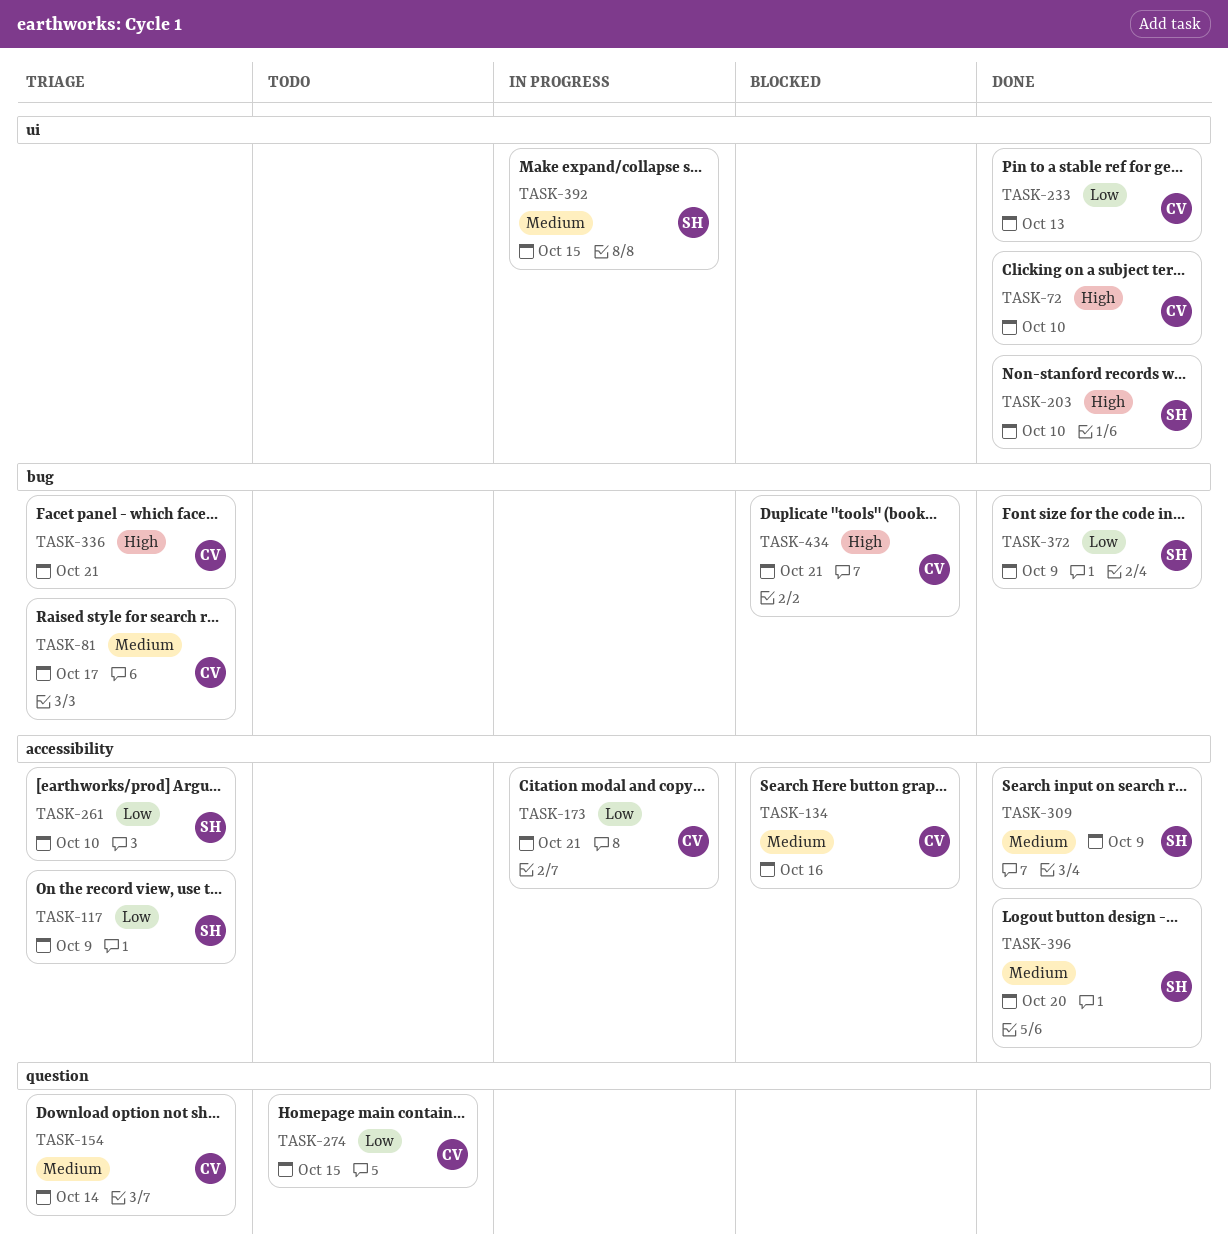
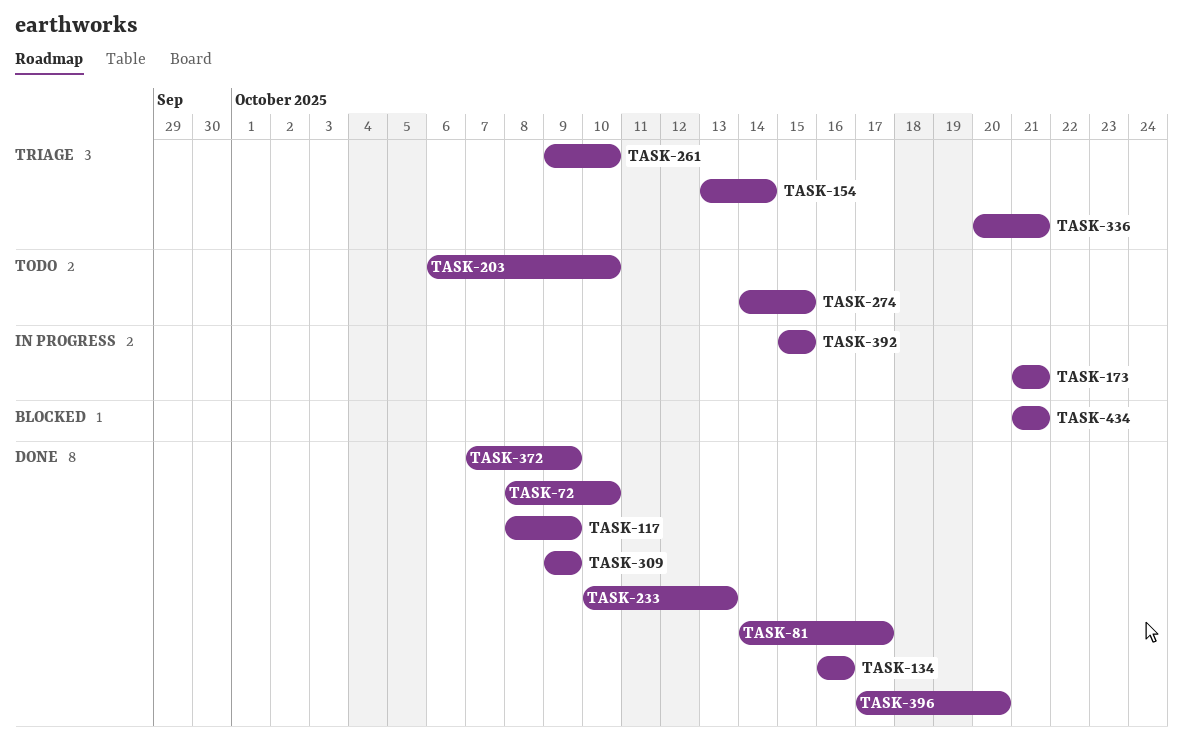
TASK-81, status: Triage -> Done
TASK-117, status: Triage -> Done
TASK-134, status: Blocked -> Done
TASK-203, status: Done -> Todo

